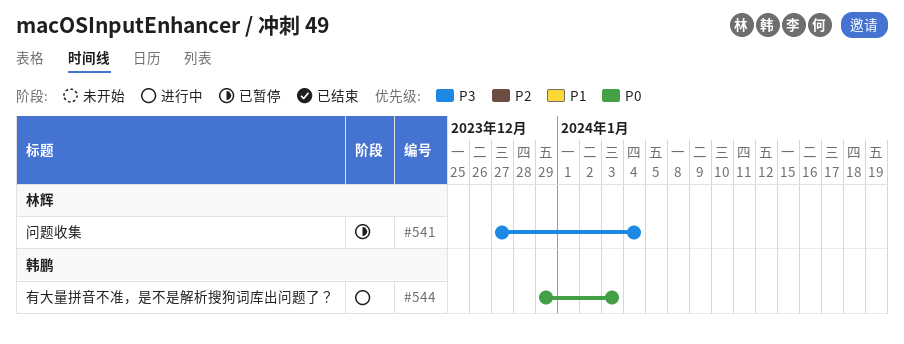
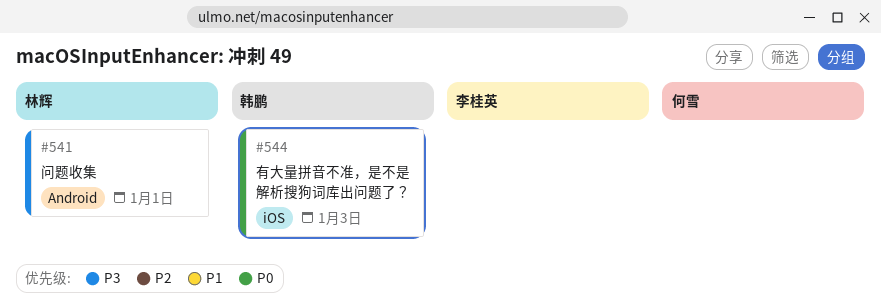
#541, due: Jan 4 -> Jan 1

